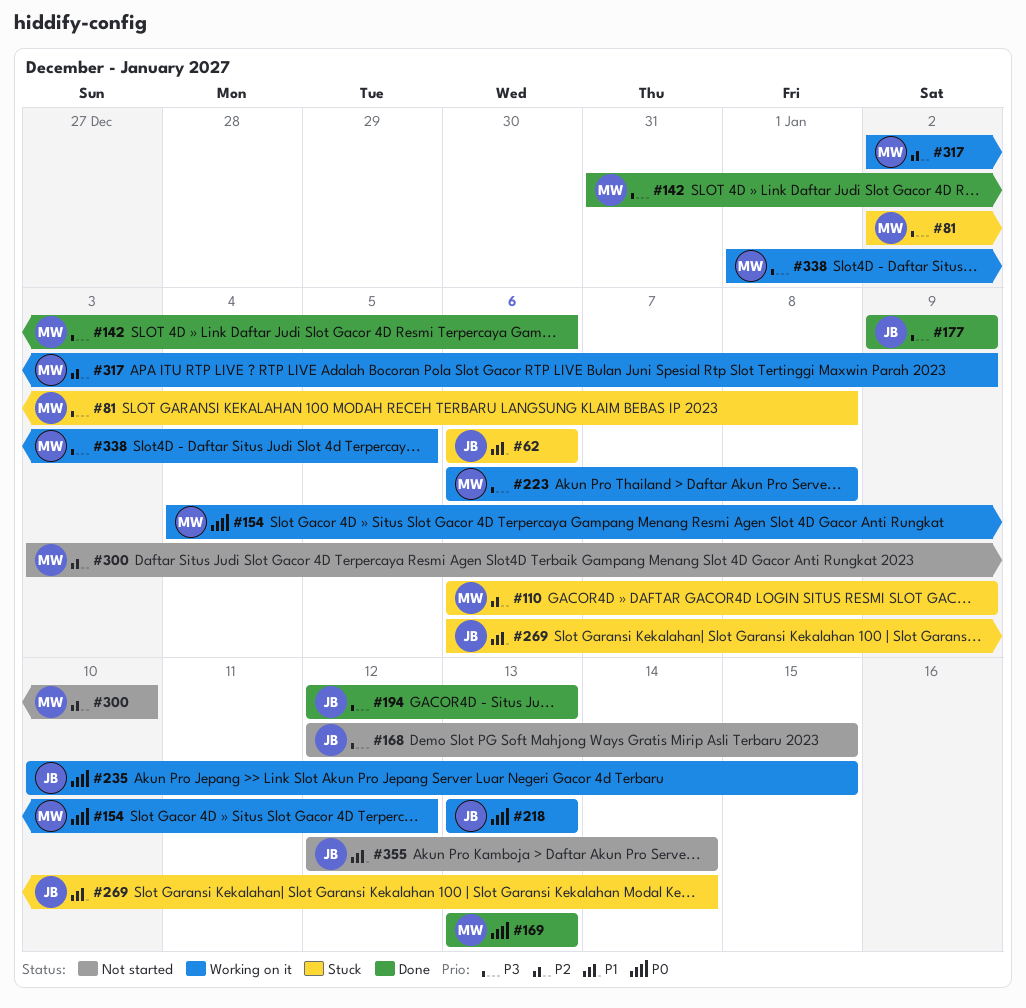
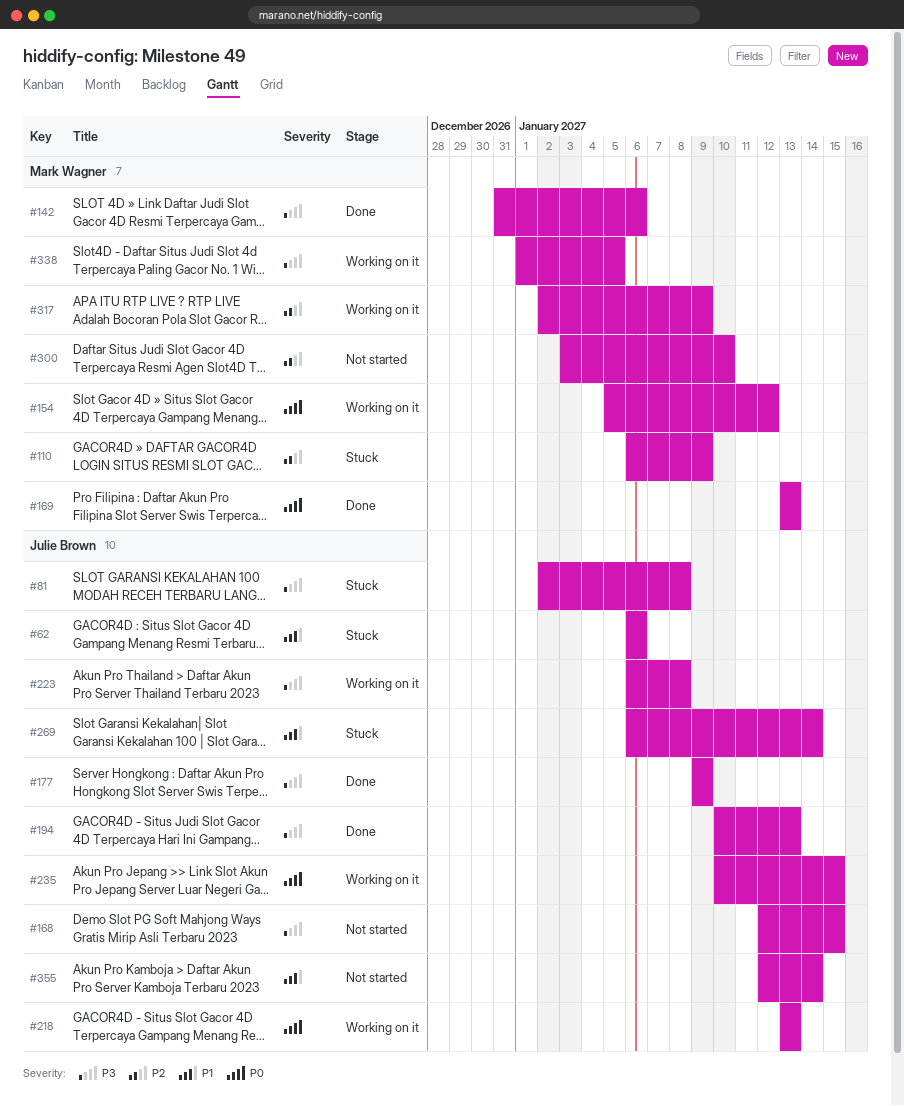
#81, owner: Mark Wagner -> Julie Brown
#154, start: Jan 4 -> Jan 5
#194, start: Jan 12 -> Jan 10
#223, owner: Mark Wagner -> Julie Brown

